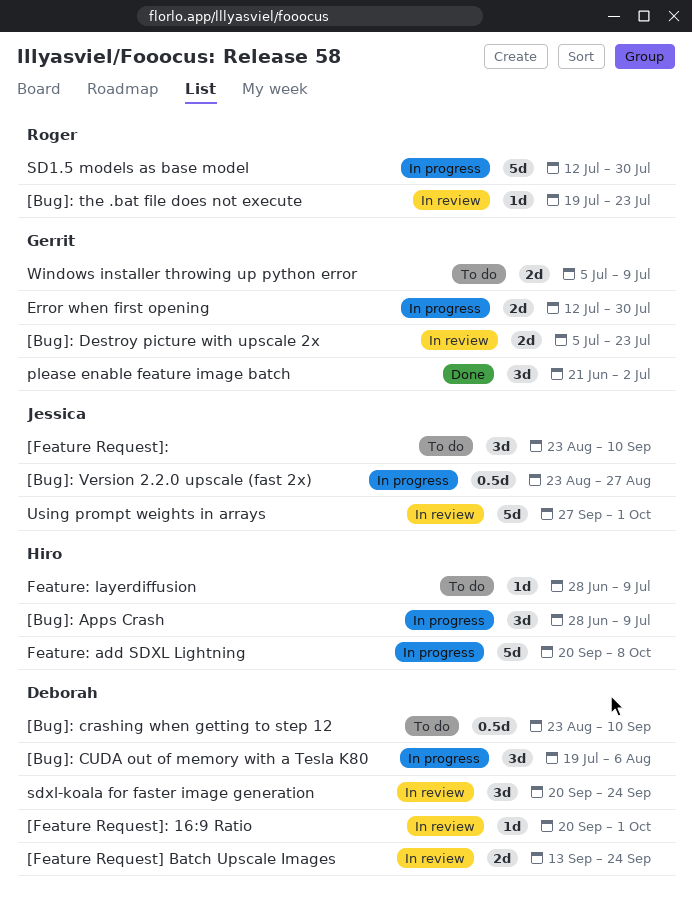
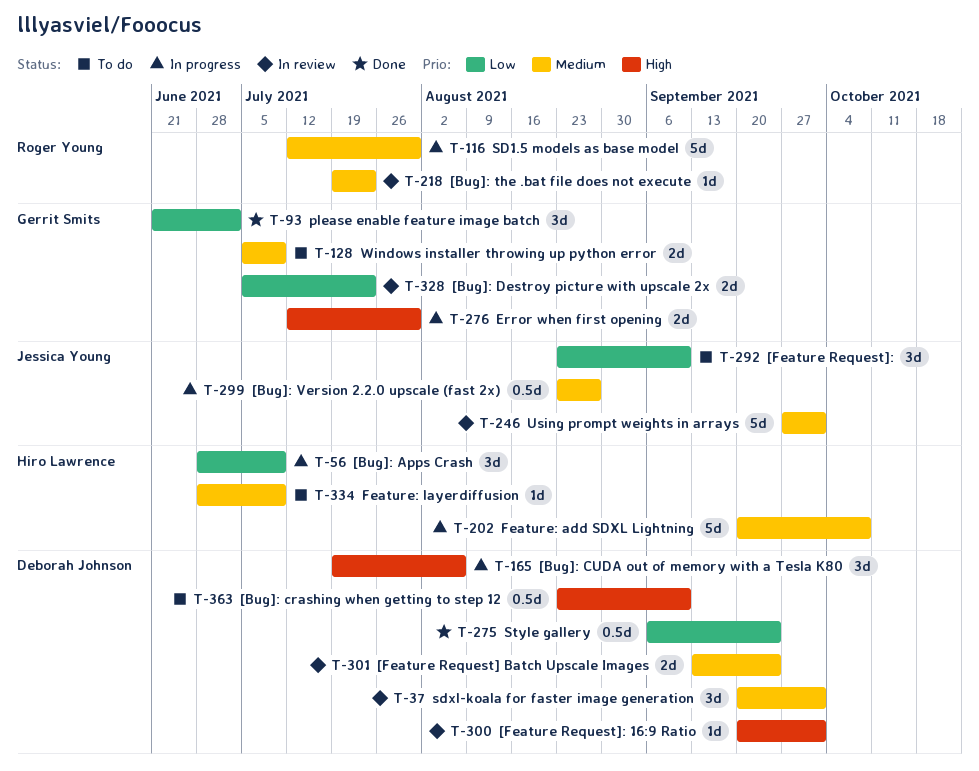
sdxl-koala for faster image generation, due: Sep 24 -> Oct 1
Style gallery: none -> present

